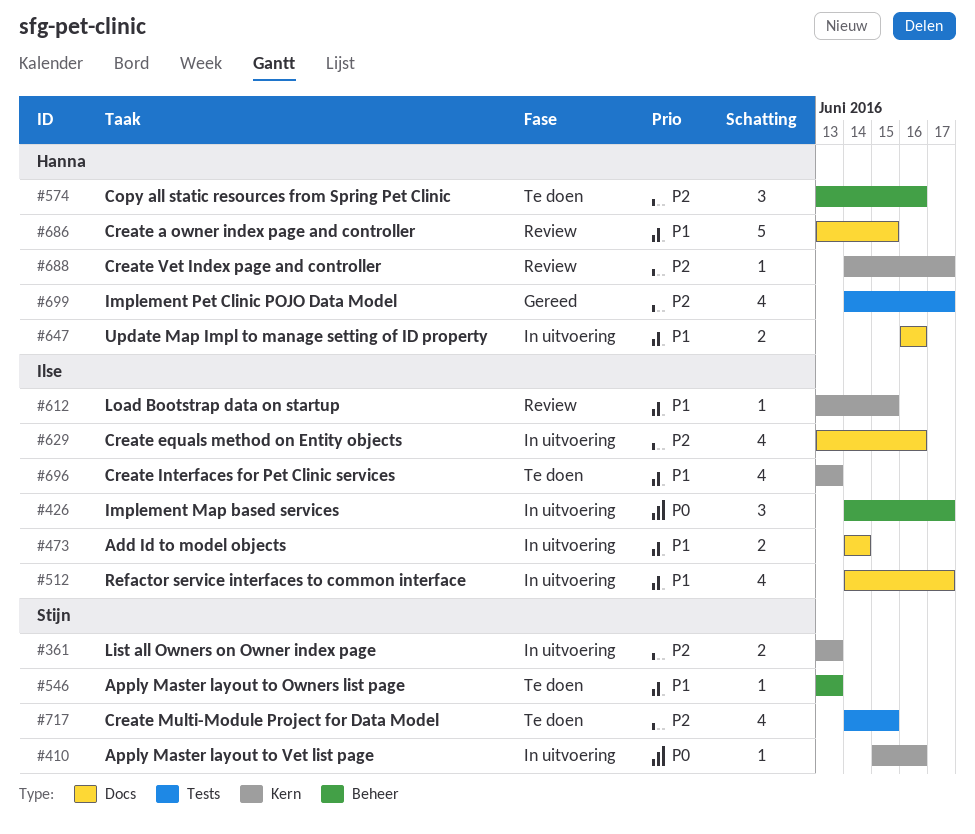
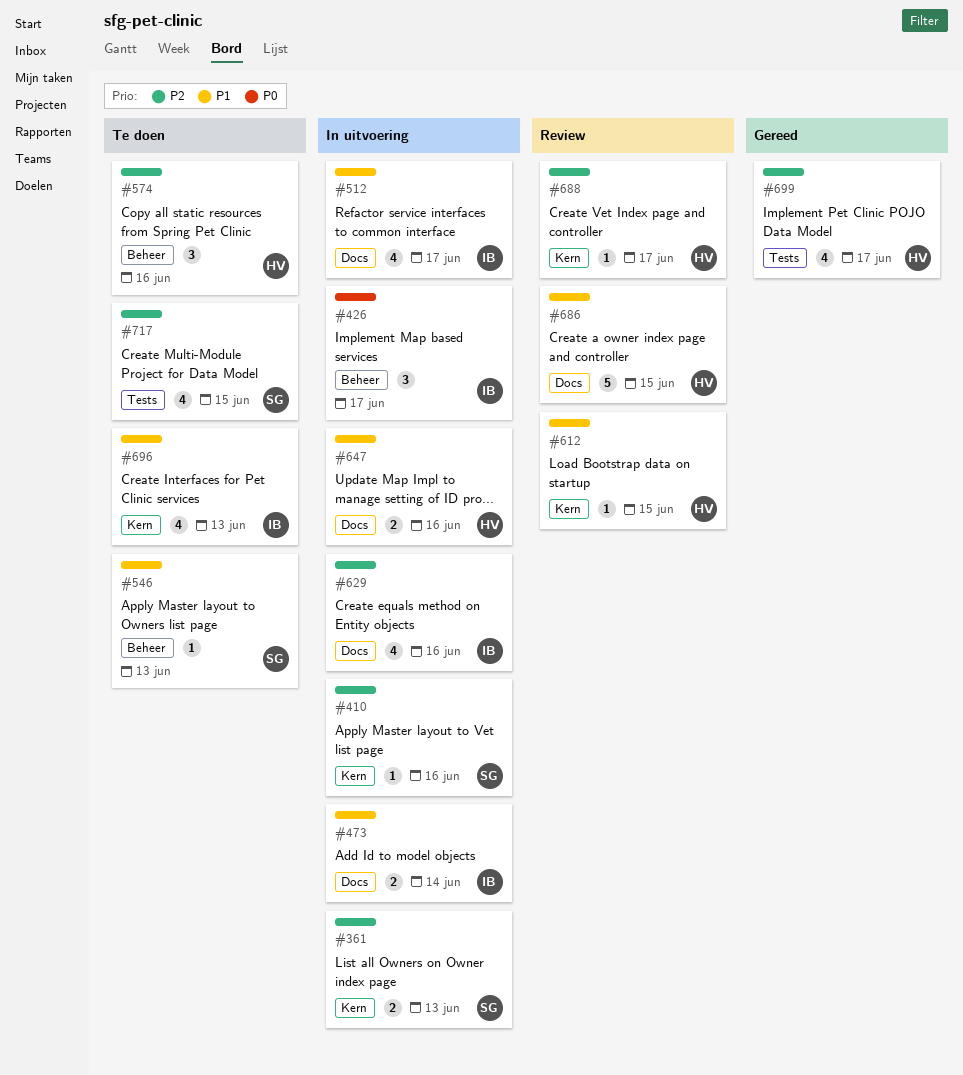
#410, priority: P0 -> P2
#612, owner: Ilse -> Hanna

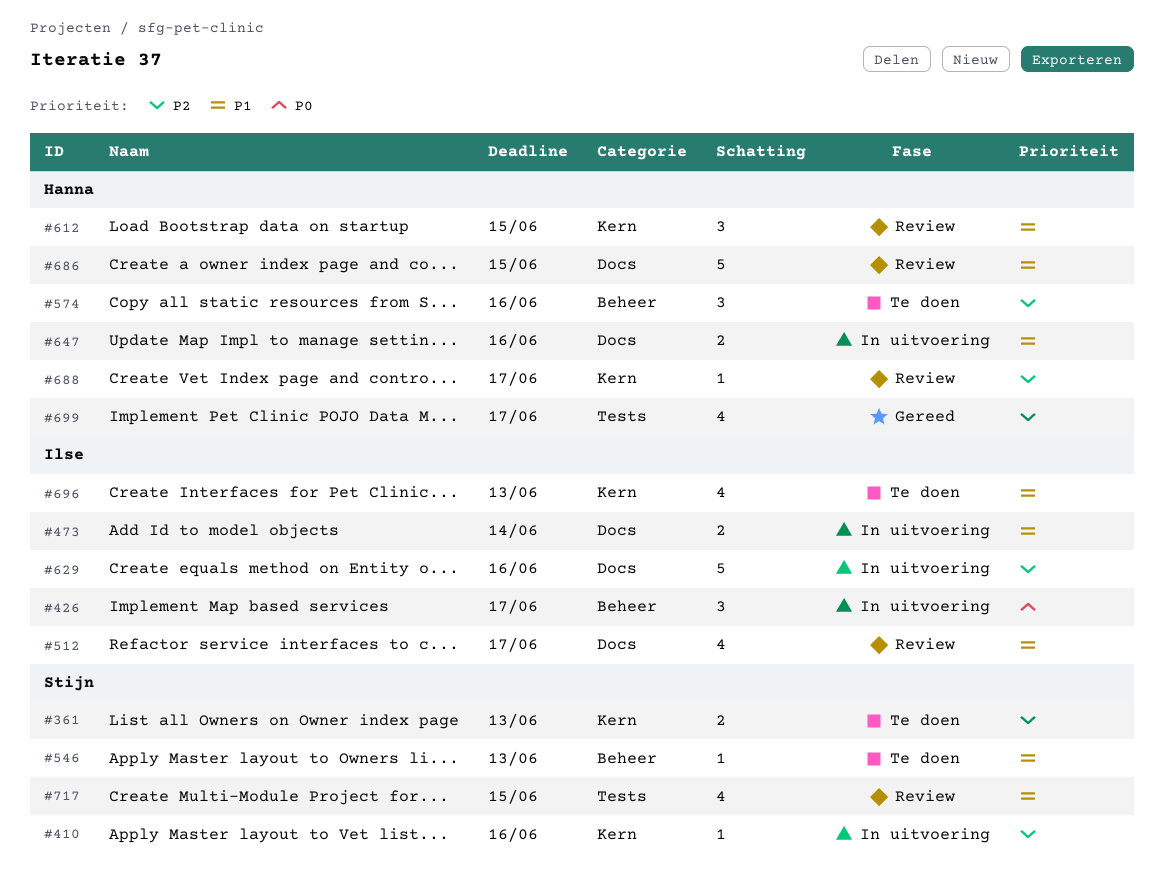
#361, status: In uitvoering -> Te doen
#512, status: In uitvoering -> Review
#612, estimate: 1 -> 3
#629, estimate: 4 -> 5
#717, status: Te doen -> Review
#717, priority: P2 -> P1

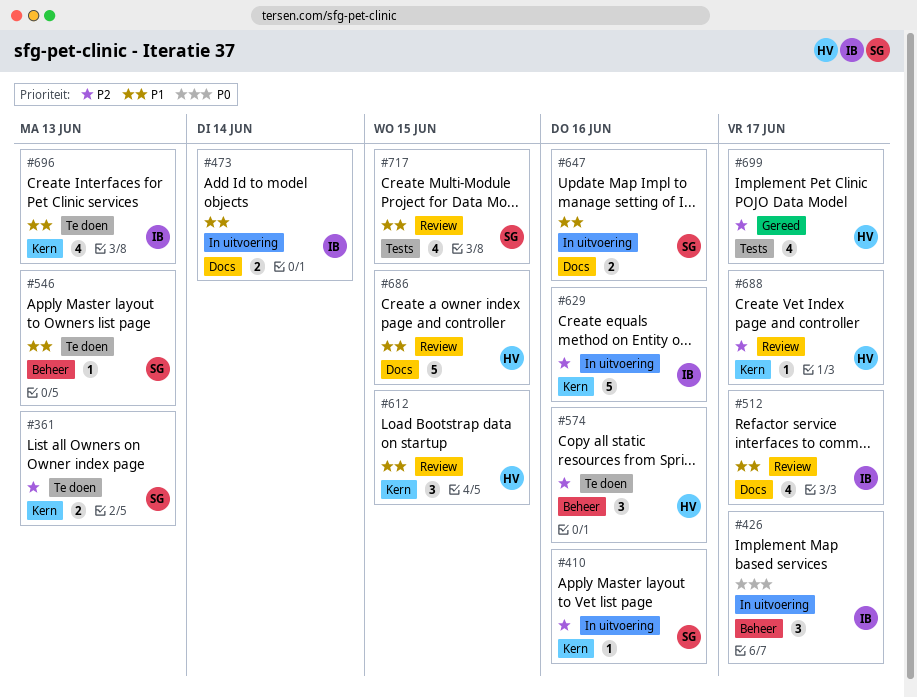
#629, label: Docs -> Kern
#647, owner: Hanna -> Stijn

